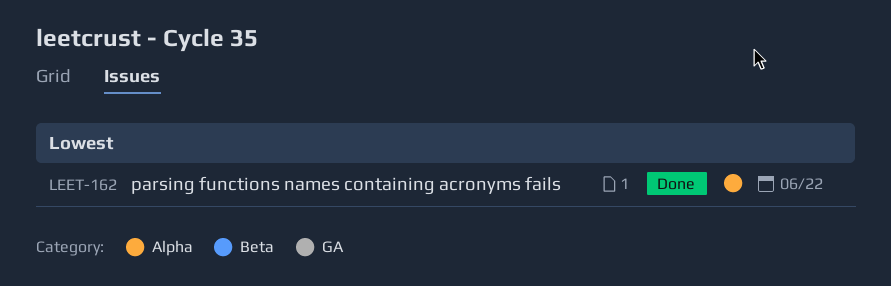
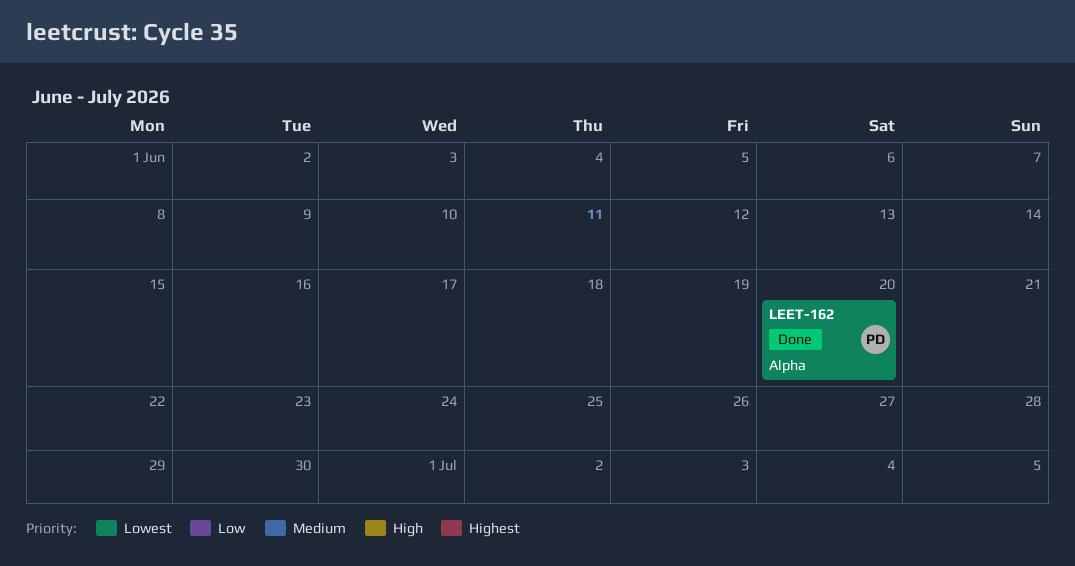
LEET-162, due: Jun 22 -> Jun 20

